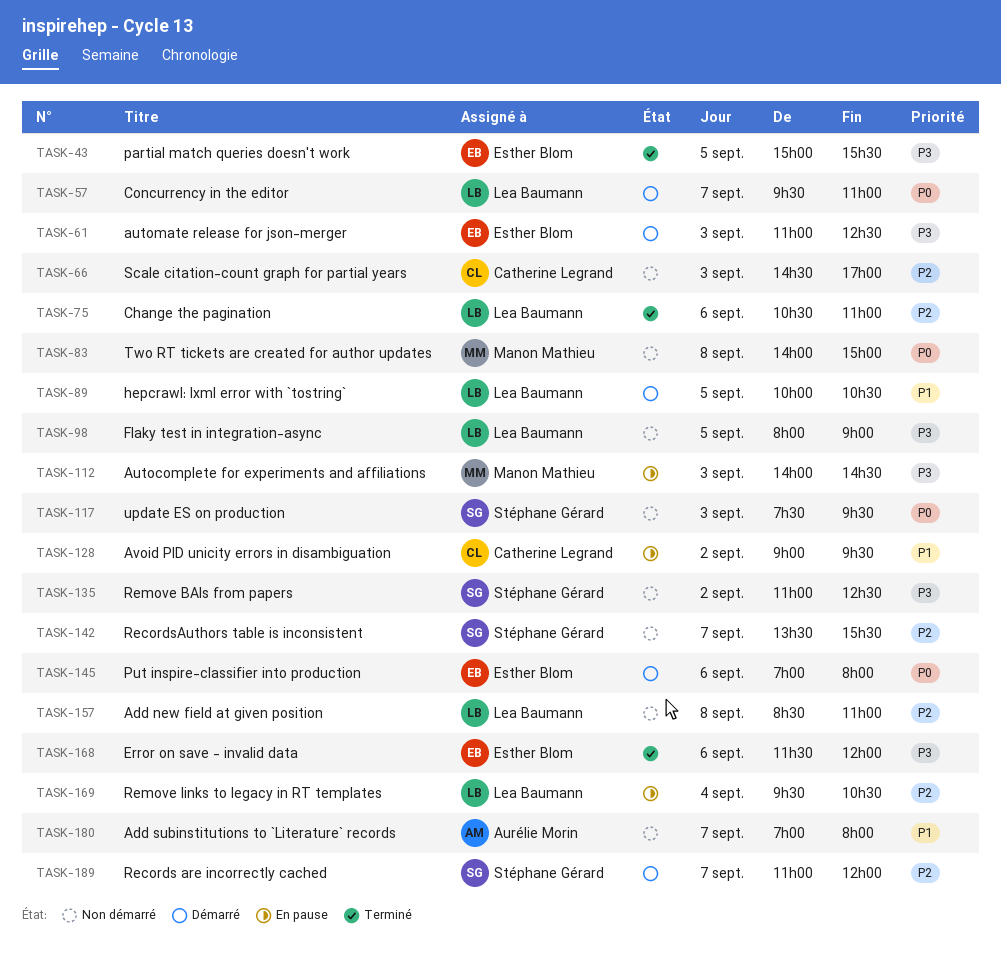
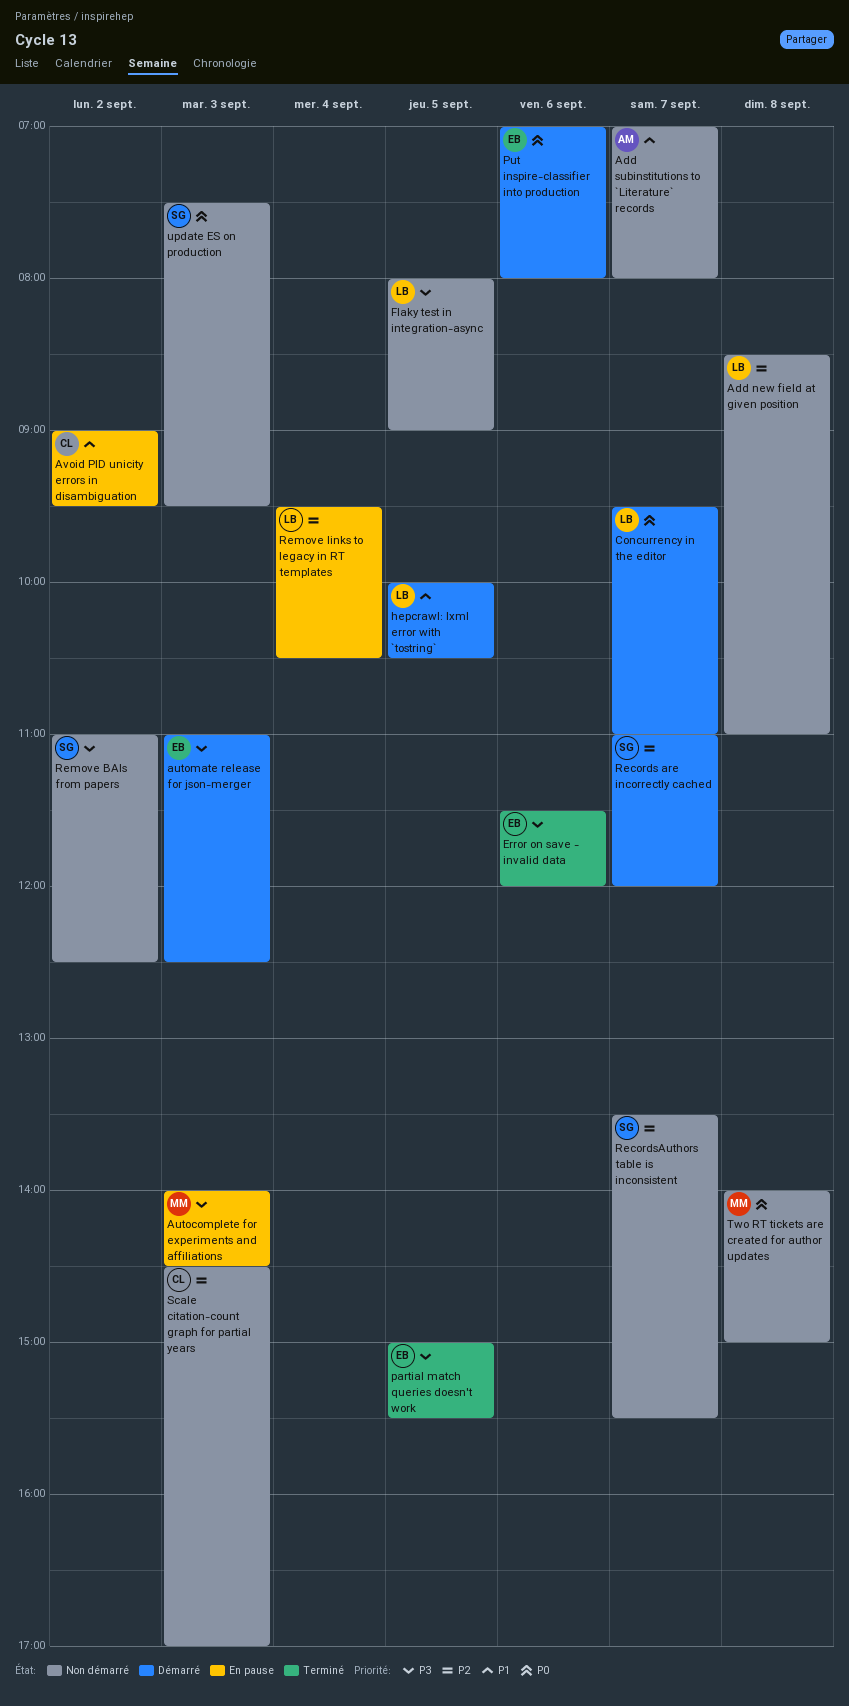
Change the pagination: present -> none

